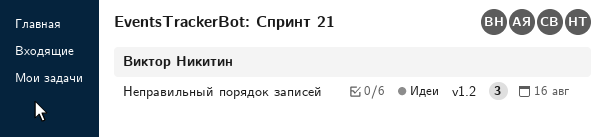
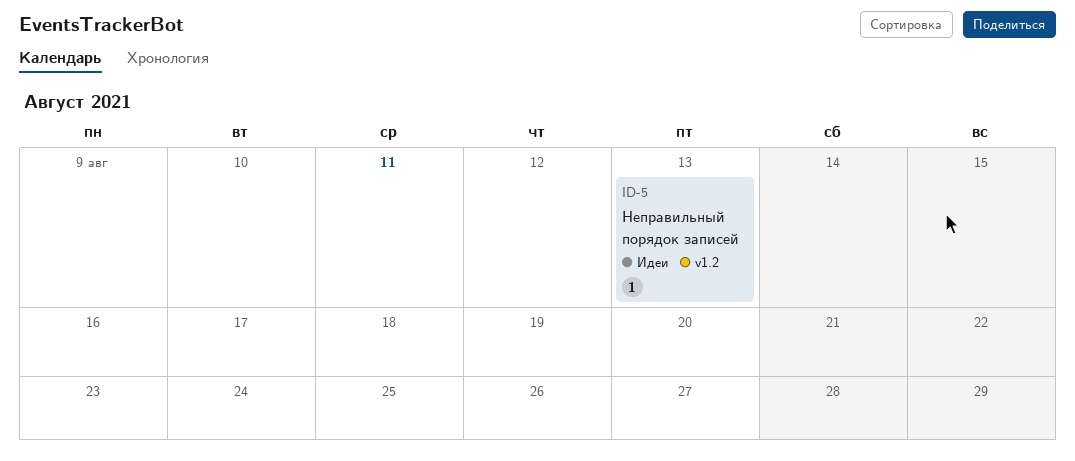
Неправильный порядок записей, estimate: 3 -> 1
Неправильный порядок записей, due: Aug 16 -> Aug 13

